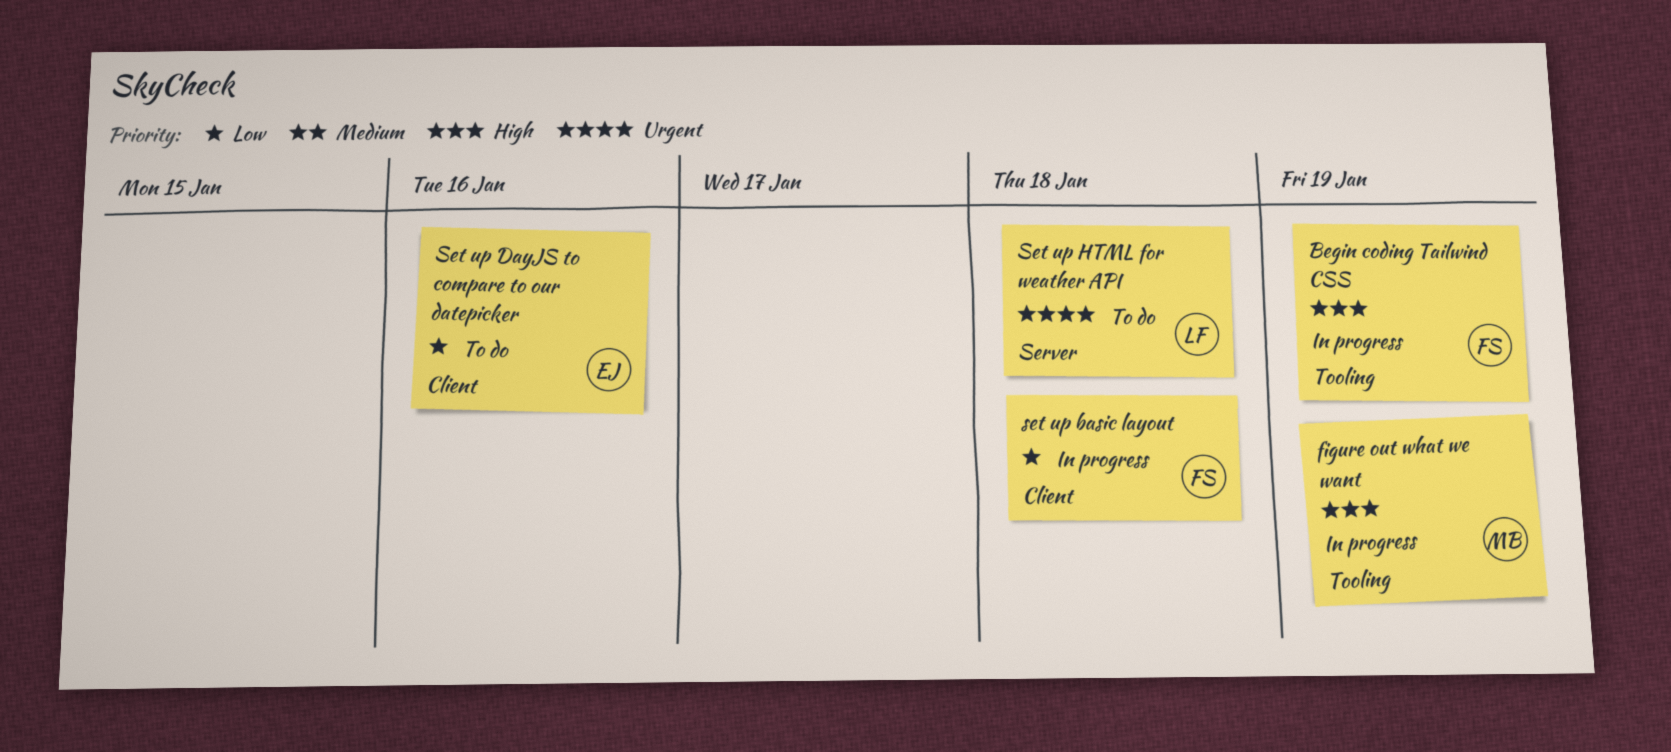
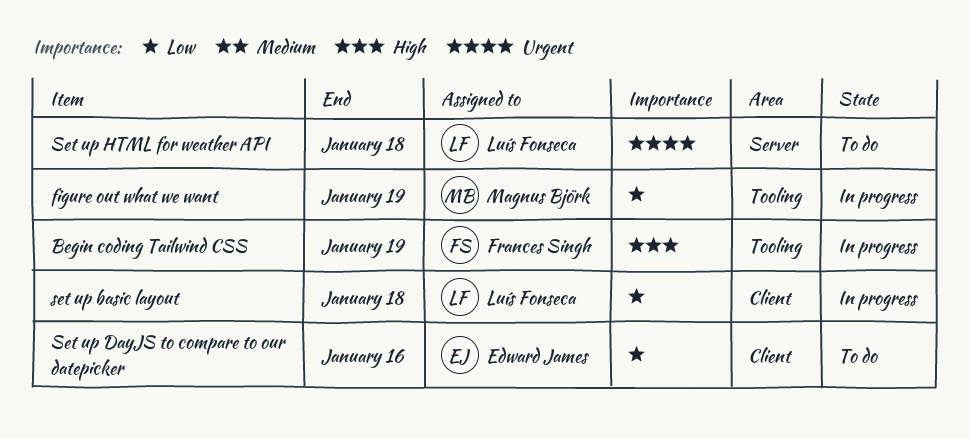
figure out what we want, priority: High -> Low
set up basic layout, owner: Frances Singh -> Luís Fonseca

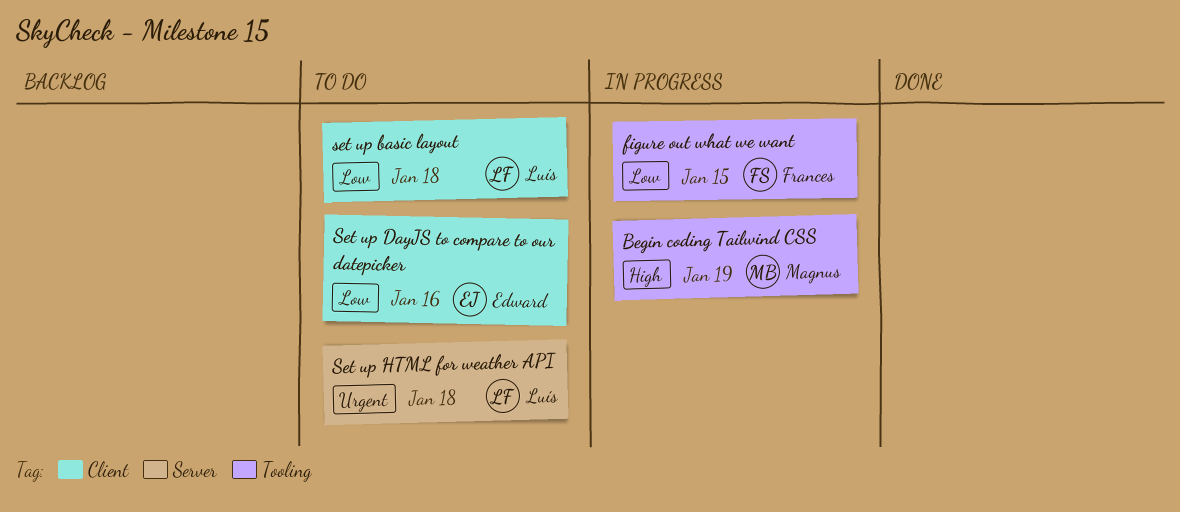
Begin coding Tailwind CSS, owner: Frances Singh -> Magnus Björk
figure out what we want, owner: Magnus Björk -> Frances Singh
figure out what we want, due: Jan 19 -> Jan 15
set up basic layout, status: In progress -> To do

